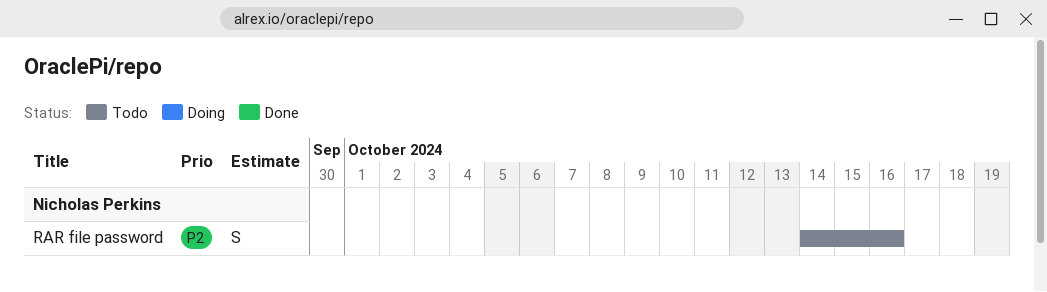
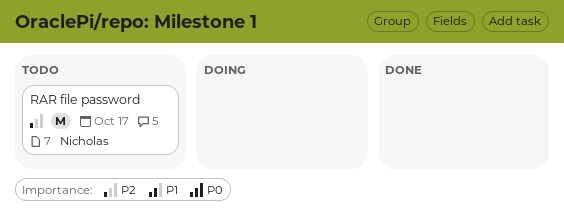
RAR file password, estimate: S -> M
RAR file password, due: Oct 16 -> Oct 17

